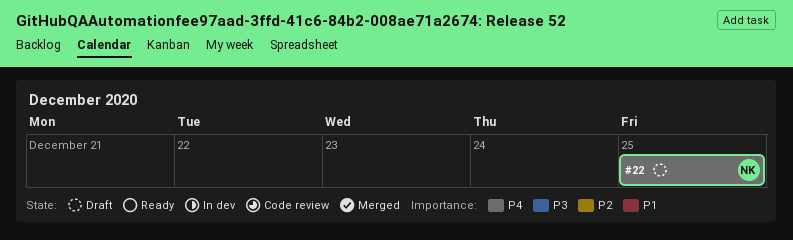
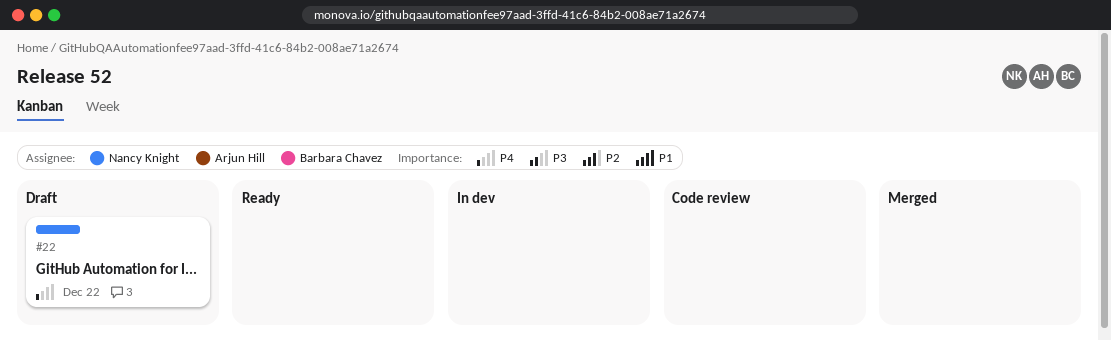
#22, day: Dec 25 -> Dec 22

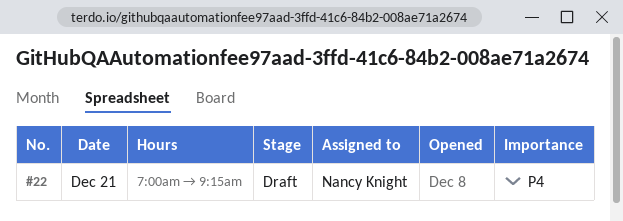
#22, day: Dec 22 -> Dec 21

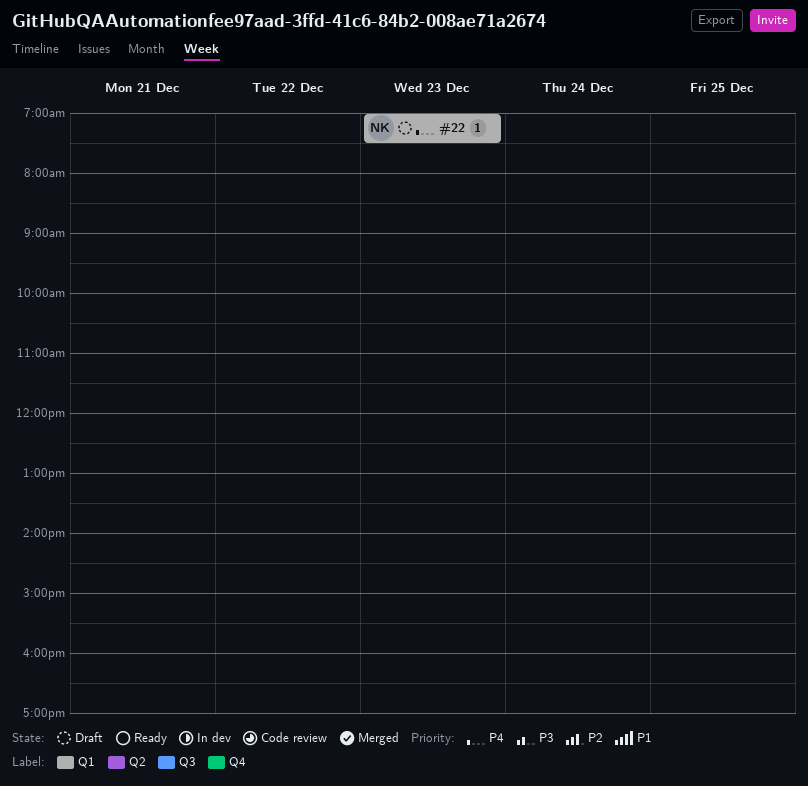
#22, day: Dec 21 -> Dec 23
#22, ends: 09:15 -> 07:30

